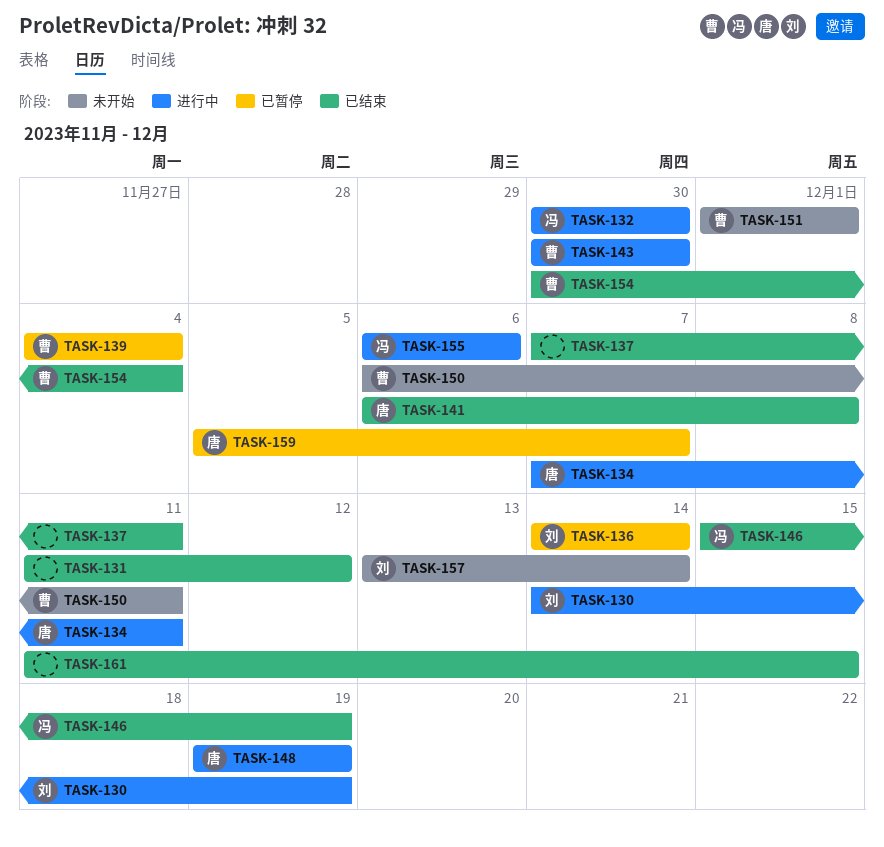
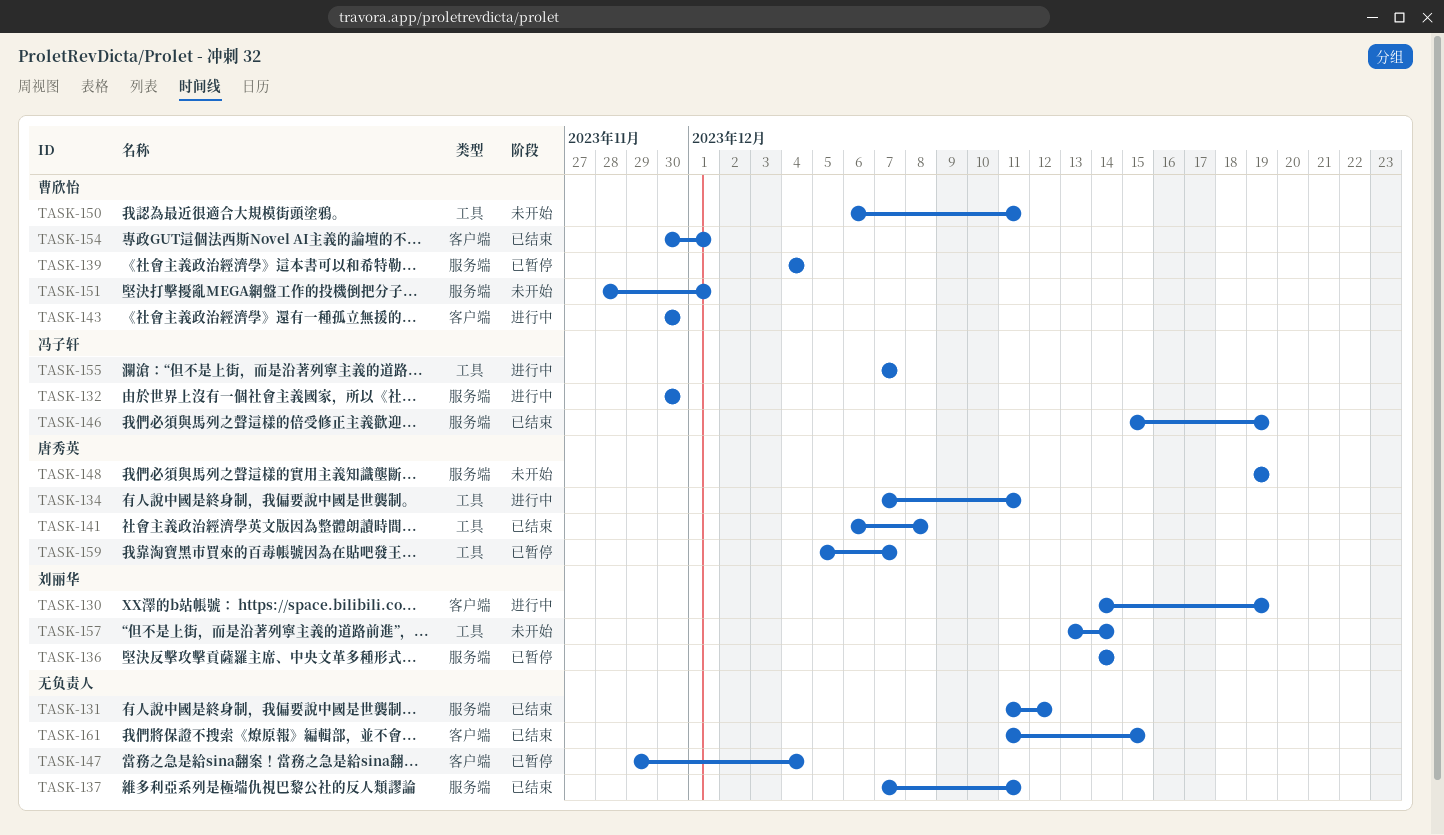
TASK-147: none -> present
TASK-148, status: 进行中 -> 未开始
TASK-151, start: Dec 1 -> Nov 28
TASK-154, due: Dec 4 -> Dec 1
TASK-155, start: Dec 6 -> Dec 7
TASK-155, due: Dec 6 -> Dec 7

